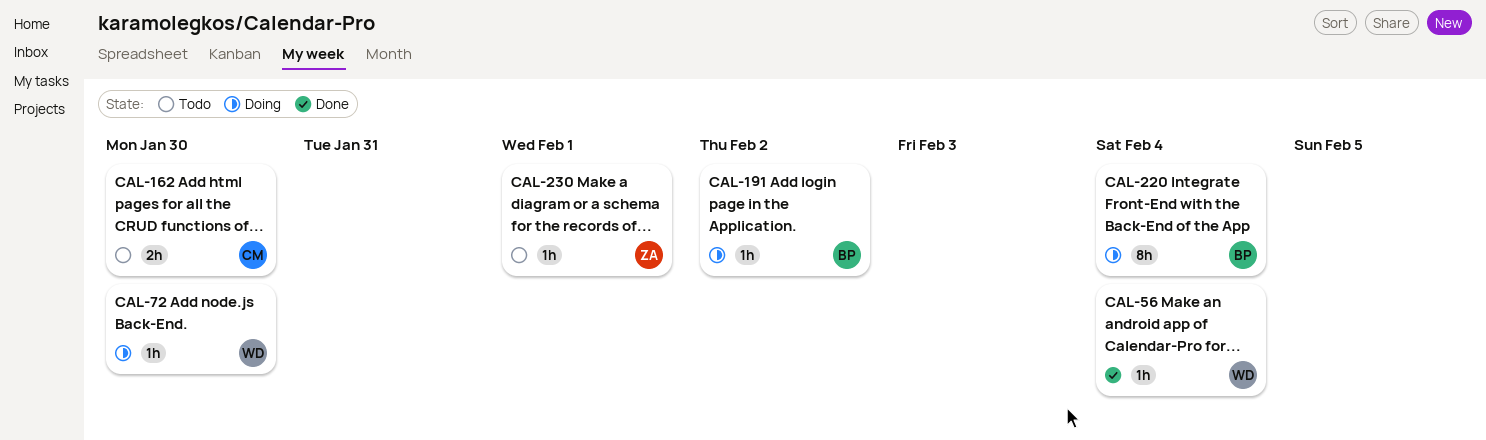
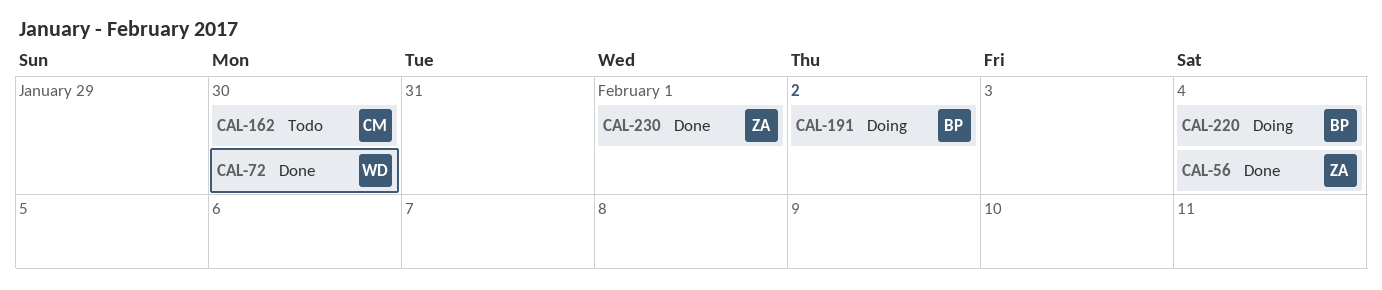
CAL-56, owner: WD -> ZA
CAL-72, status: Doing -> Done
CAL-230, status: Todo -> Done

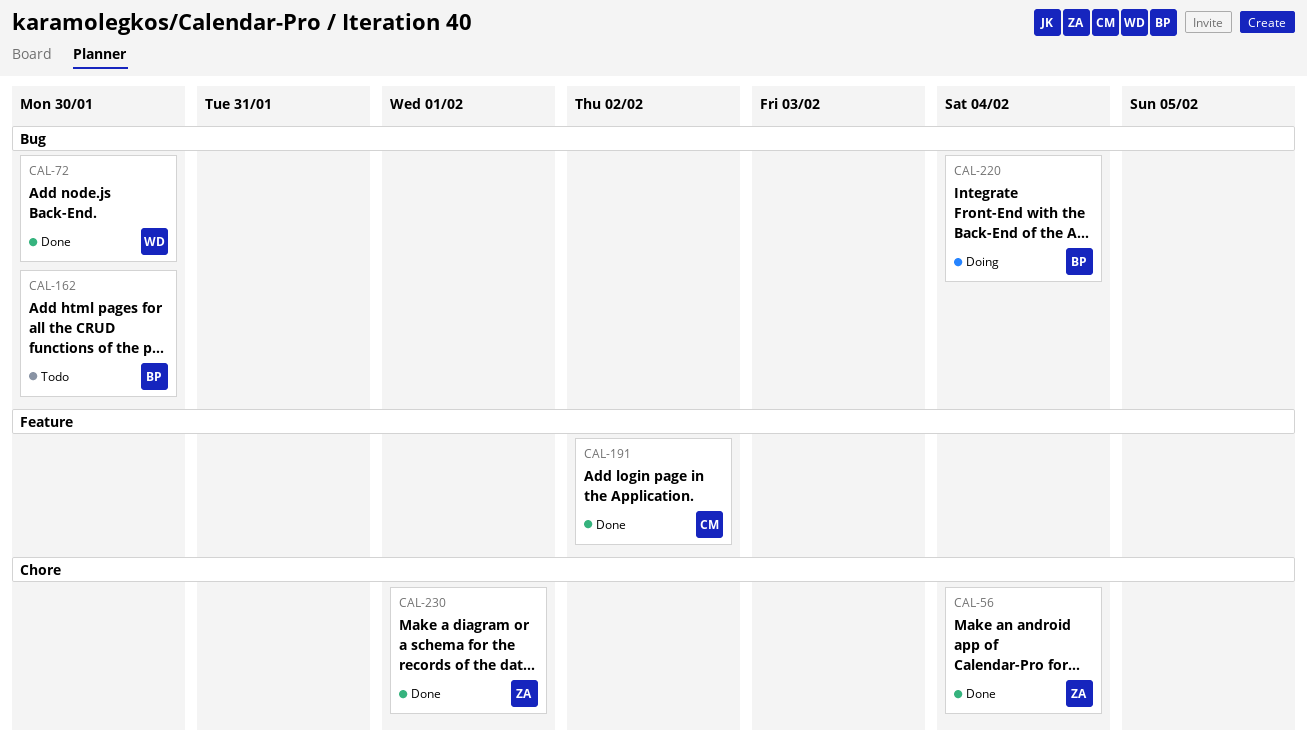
CAL-162, owner: CM -> BP
CAL-191, status: Doing -> Done
CAL-191, owner: BP -> CM

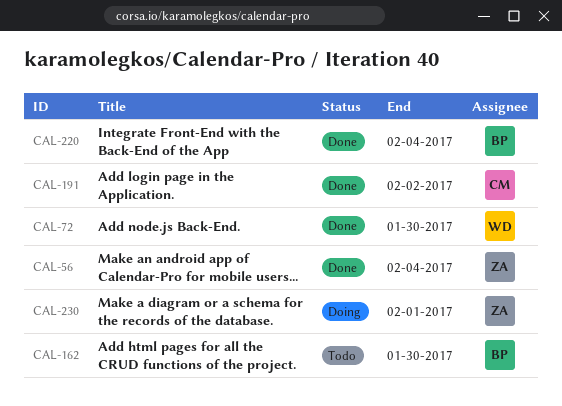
CAL-220, status: Doing -> Done
CAL-230, status: Done -> Doing

